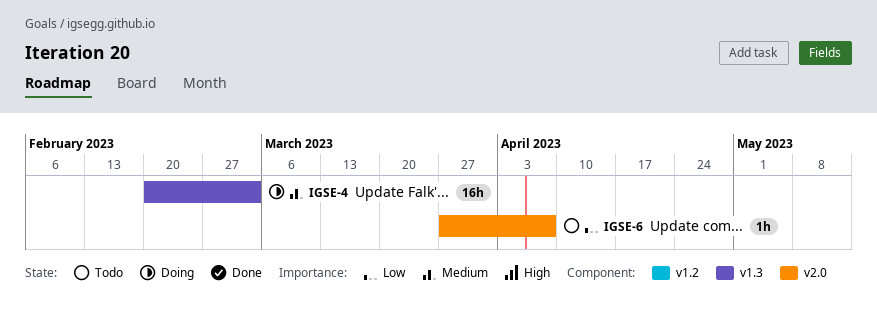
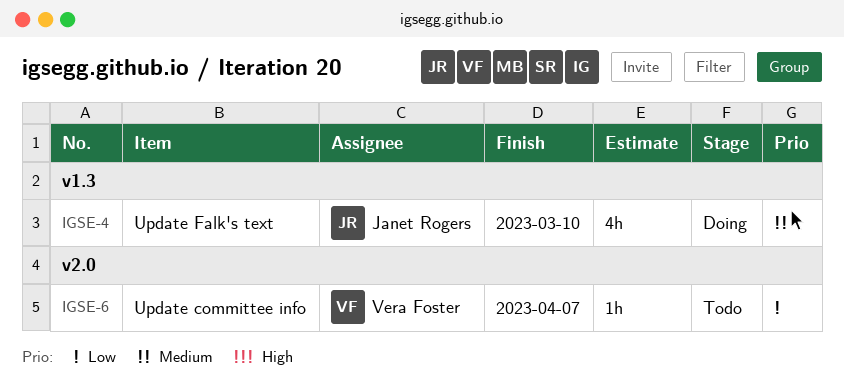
IGSE-4, estimate: 16h -> 4h
IGSE-4, due: Mar 3 -> Mar 10

